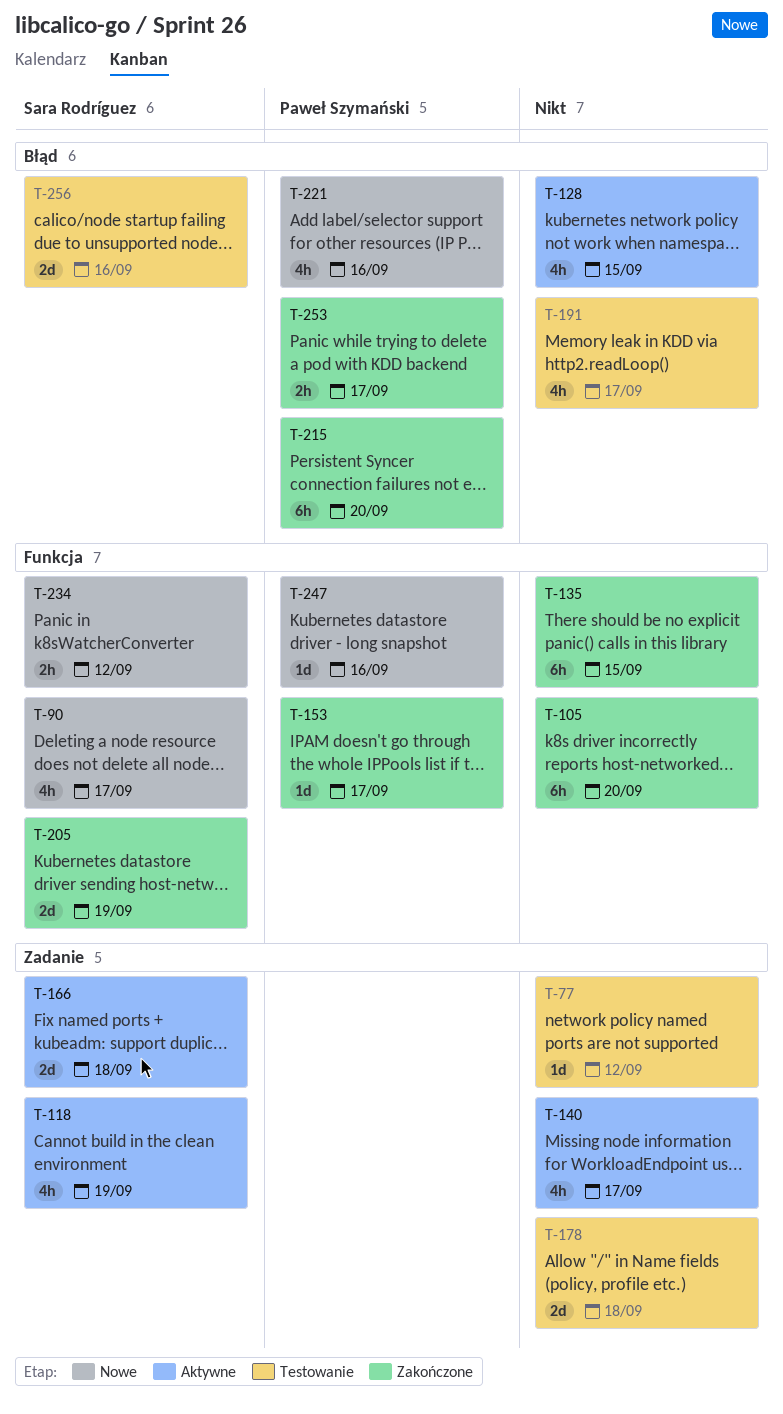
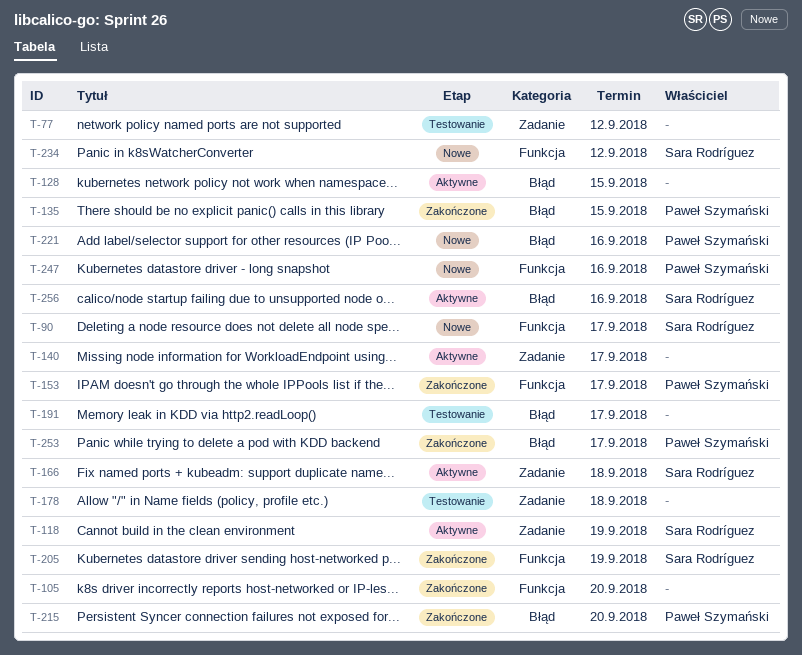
T-135, owner: none -> Paweł Szymański
T-135, label: Funkcja -> Błąd
T-256, status: Testowanie -> Aktywne

